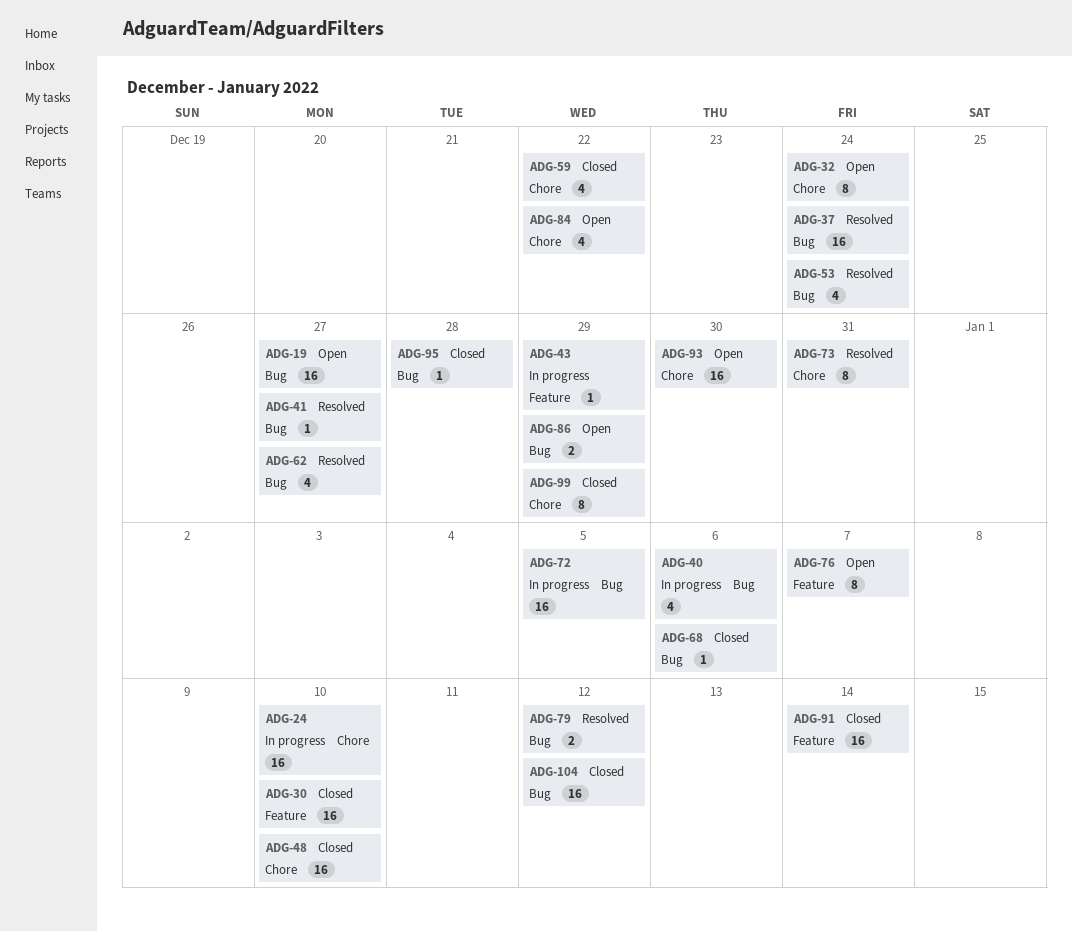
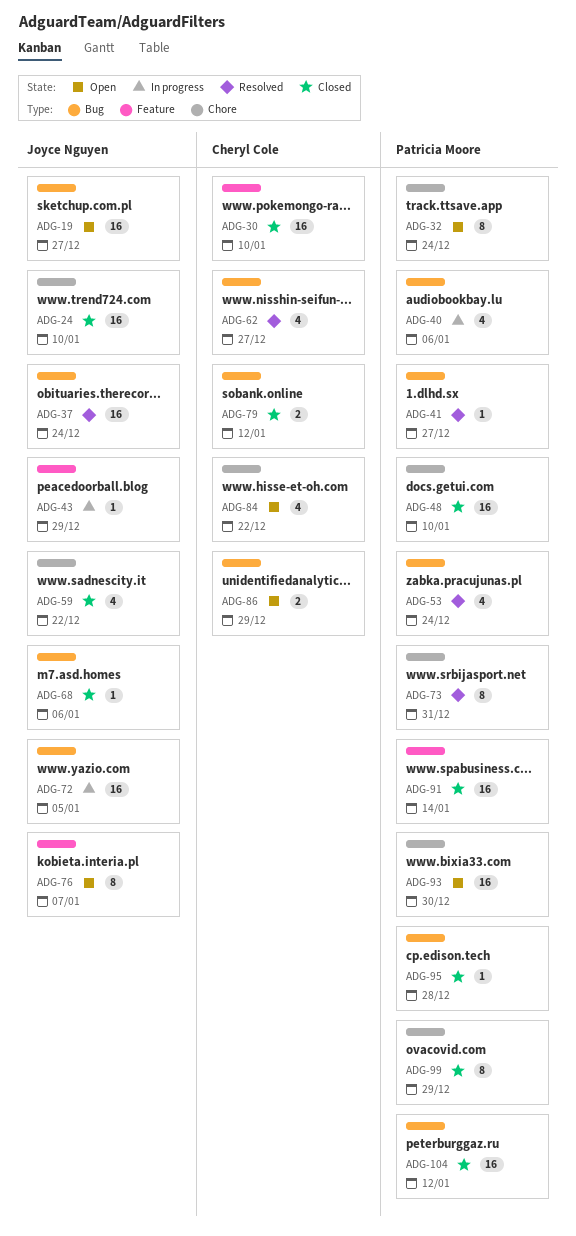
ADG-24, status: In progress -> Closed
ADG-79, status: Resolved -> Closed

